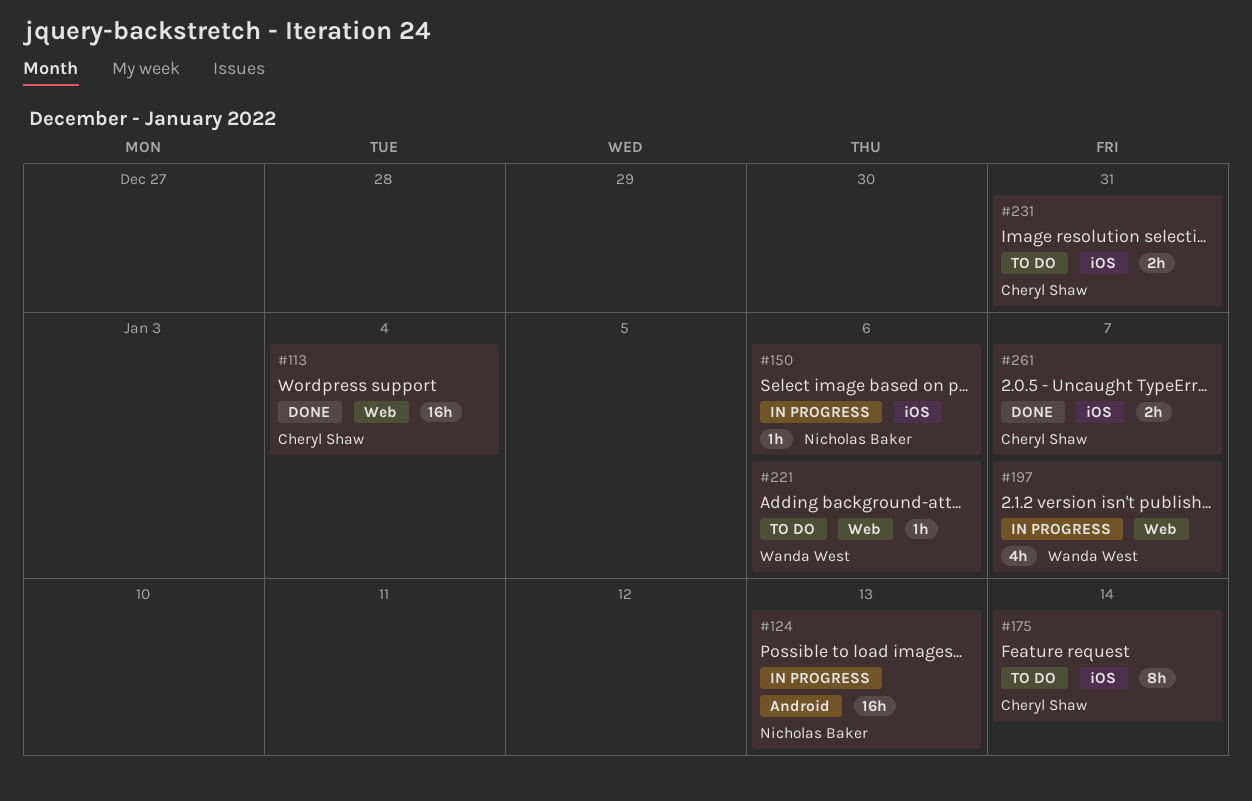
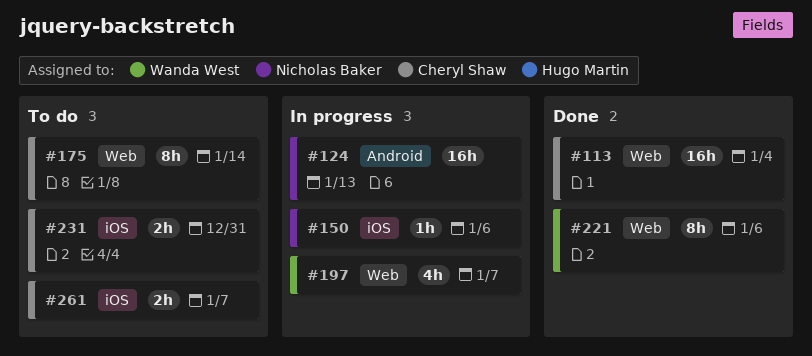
#175, label: iOS -> Web
#221, status: To do -> Done
#221, estimate: 1h -> 8h
#261, status: Done -> To do

